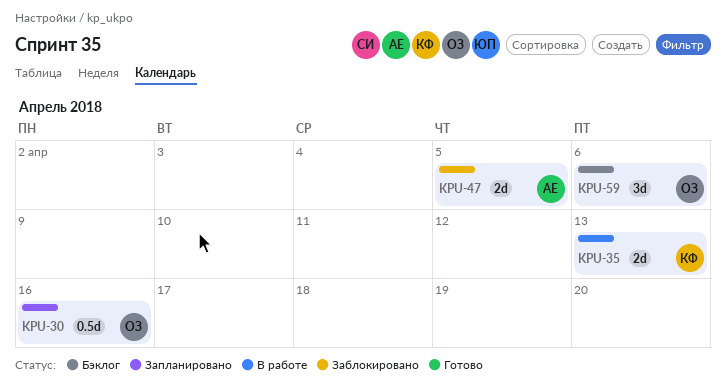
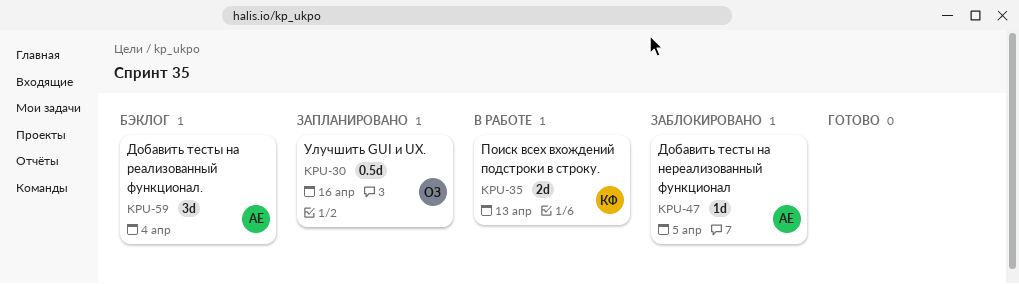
KPU-47, estimate: 2d -> 1d
KPU-59, owner: ОЗ -> АЕ
KPU-59, due: Apr 6 -> Apr 4

